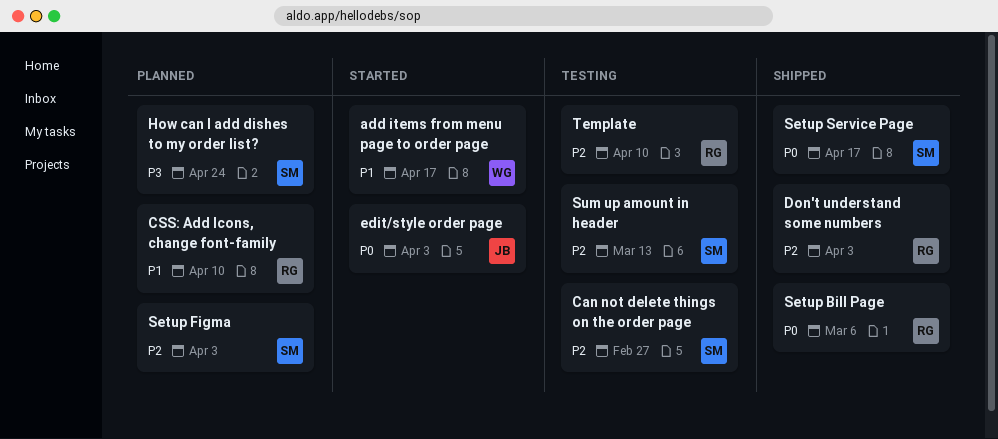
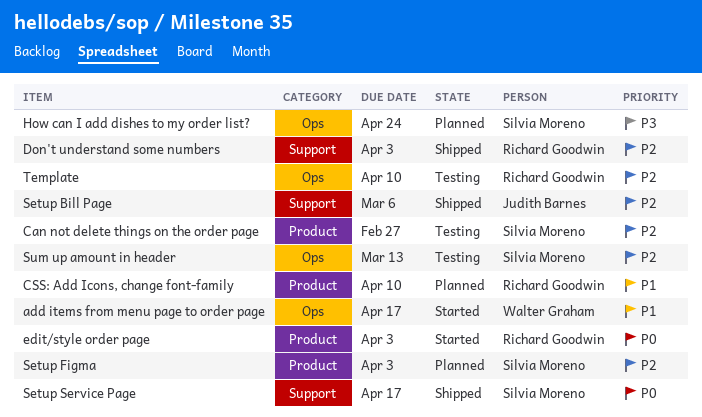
edit/style order page, owner: Judith Barnes -> Richard Goodwin
Setup Bill Page, owner: Richard Goodwin -> Judith Barnes
Setup Bill Page, priority: P0 -> P2

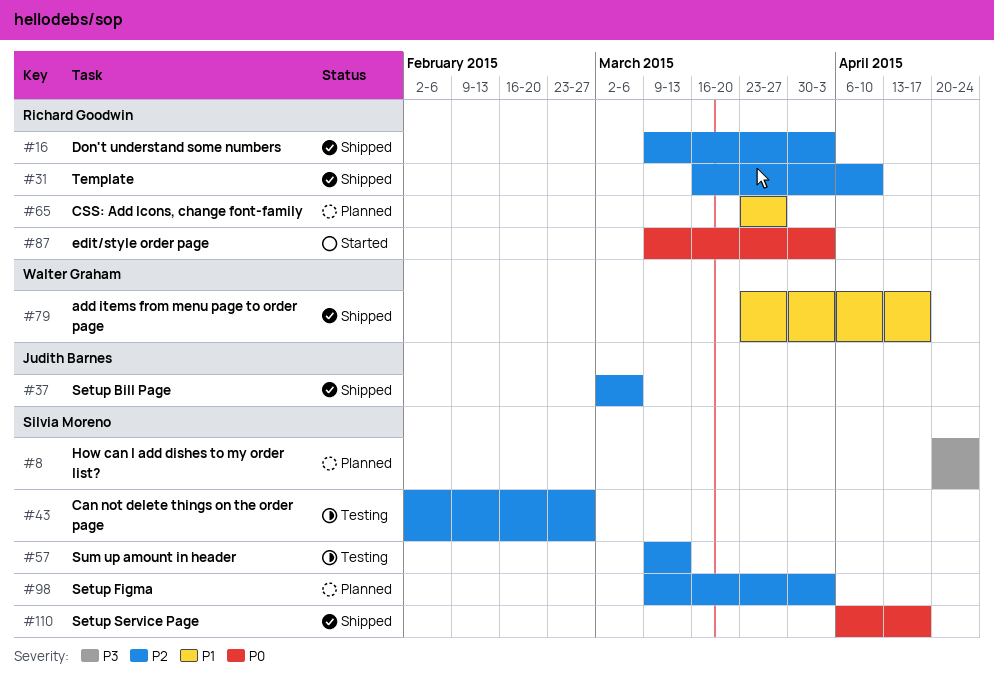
add items from menu page to order page, status: Started -> Shipped
CSS: Add Icons, change font-family, due: Apr 10 -> Mar 27
Template, status: Testing -> Shipped

